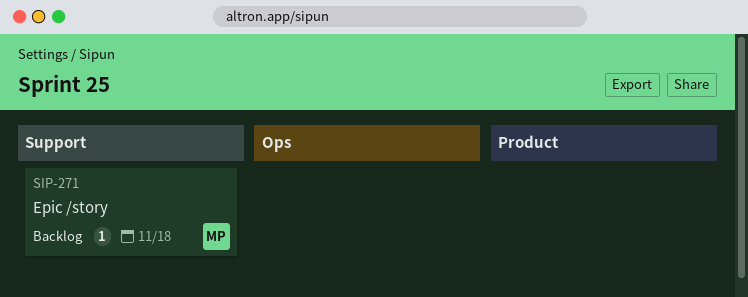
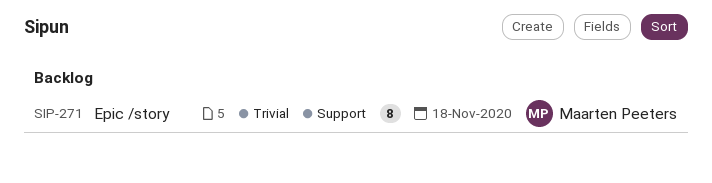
SIP-271, estimate: 1 -> 8

